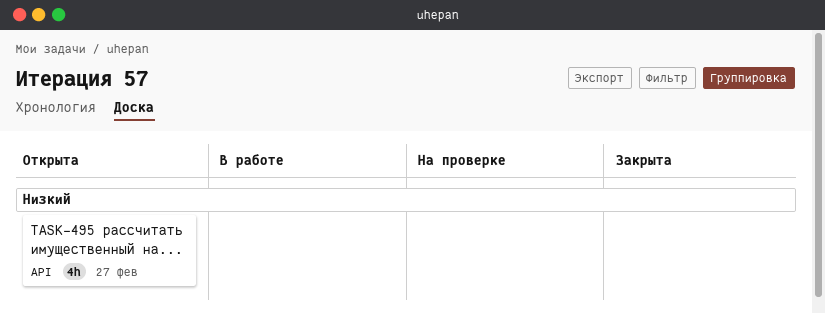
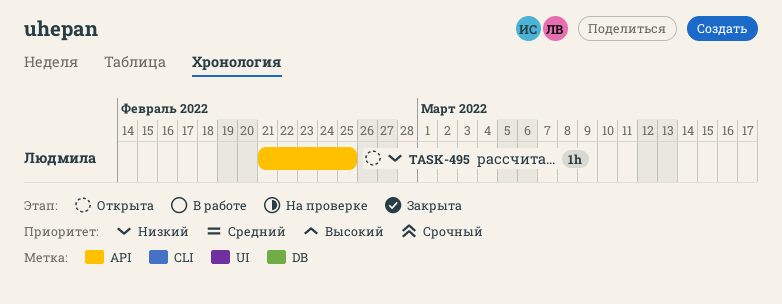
TASK-495, estimate: 4h -> 1h
TASK-495, due: Feb 27 -> Feb 25

